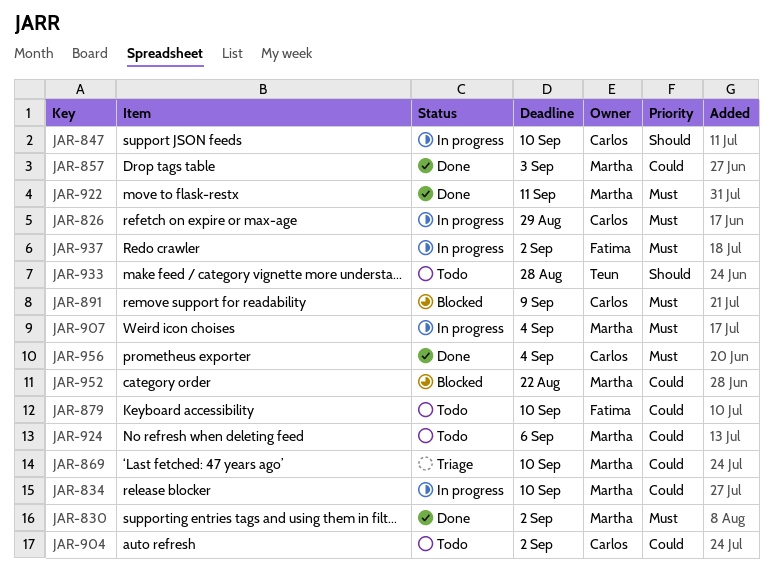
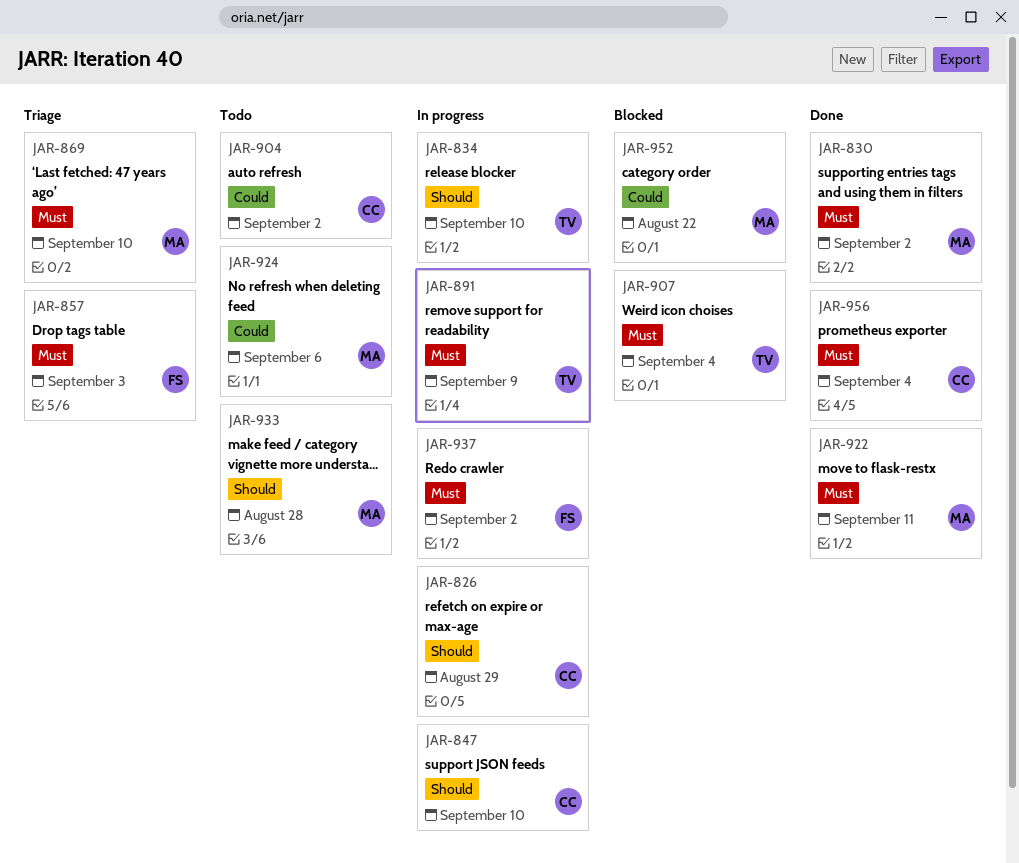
JAR-826, priority: Must -> Should
JAR-834, owner: Martha -> Teun
JAR-834, priority: Could -> Should
JAR-857, status: Done -> Triage
JAR-857, owner: Martha -> Fatima
JAR-857, priority: Could -> Must
JAR-869, priority: Could -> Must
JAR-879: present -> none
JAR-891, status: Blocked -> In progress
JAR-891, owner: Carlos -> Teun
JAR-907, status: In progress -> Blocked
JAR-907, owner: Martha -> Teun
JAR-933, owner: Teun -> Martha

